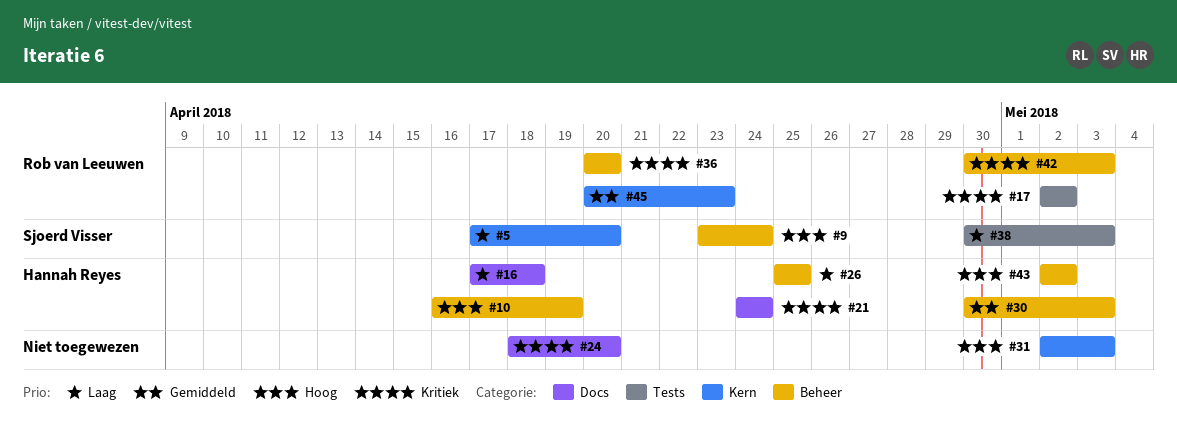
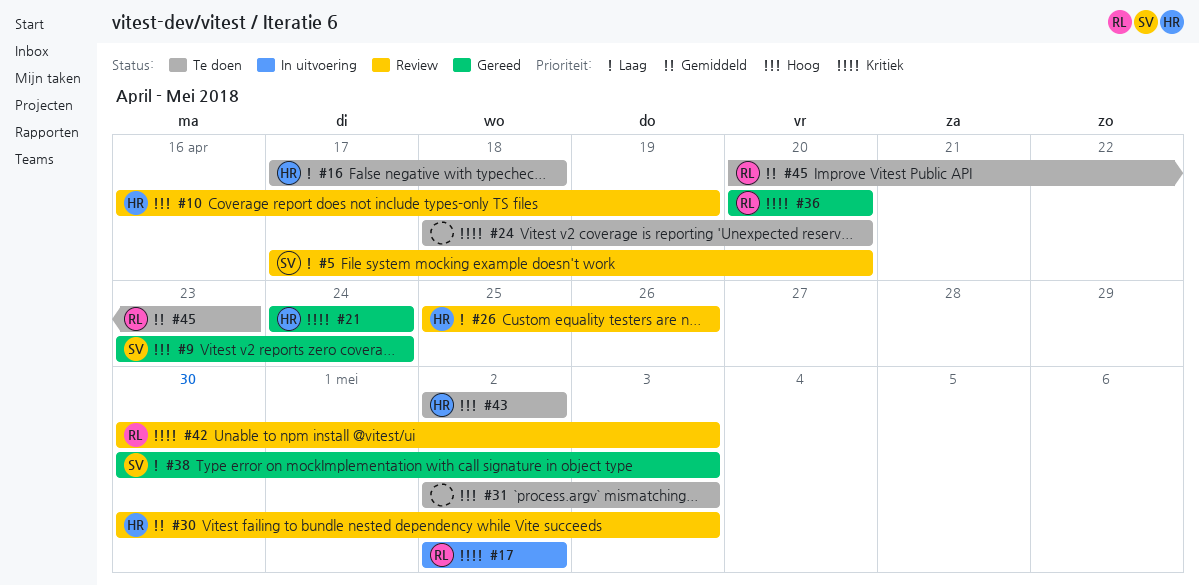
#26, due: Apr 25 -> Apr 26

